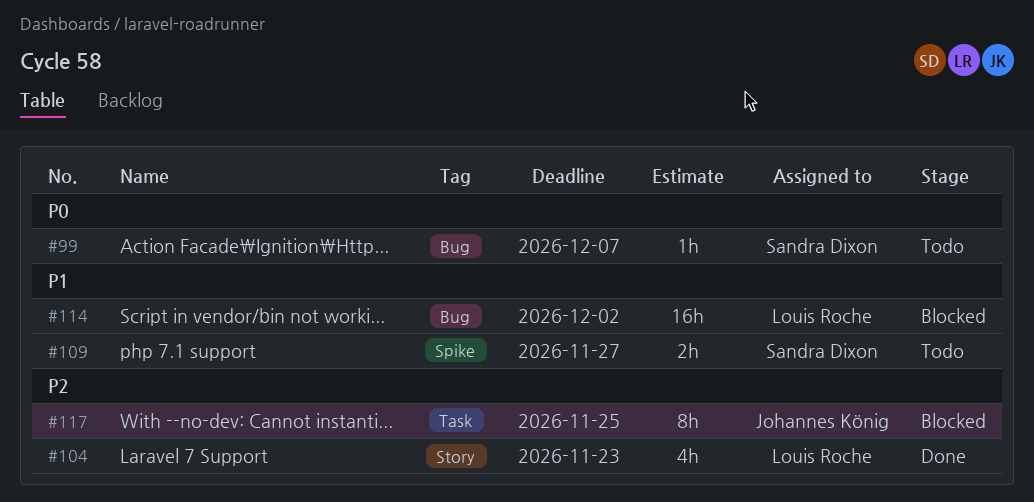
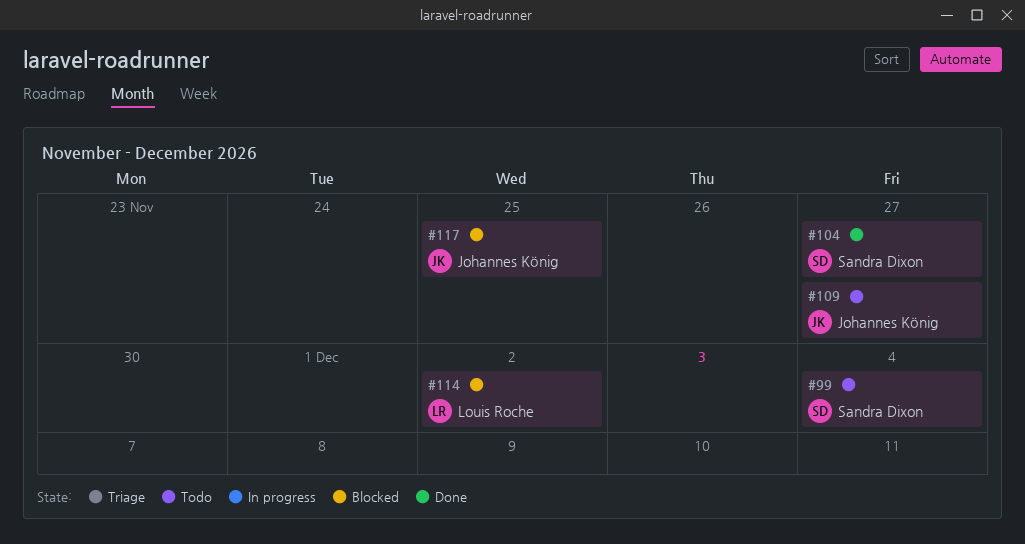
#99, due: Dec 7 -> Dec 4
#104, owner: Louis Roche -> Sandra Dixon
#104, due: Nov 23 -> Nov 27
#109, owner: Sandra Dixon -> Johannes König

